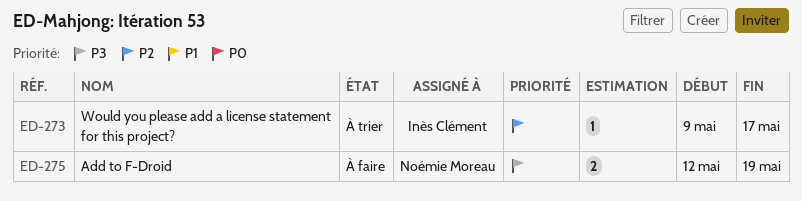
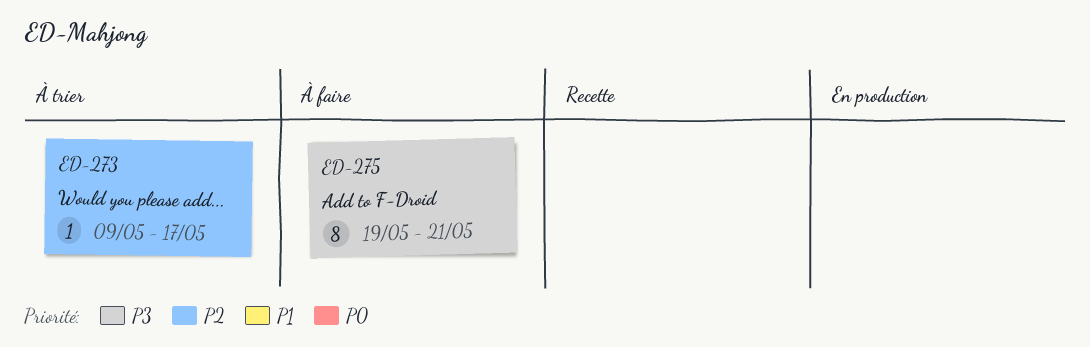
ED-275, estimate: 2 -> 8
ED-275, start: May 12 -> May 19
ED-275, due: May 19 -> May 21

